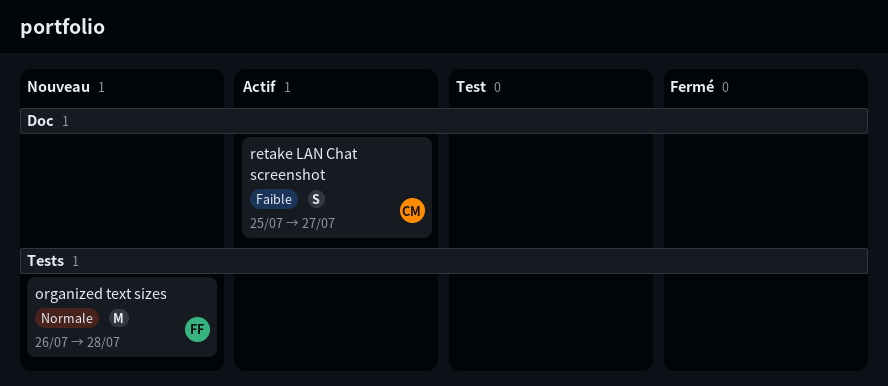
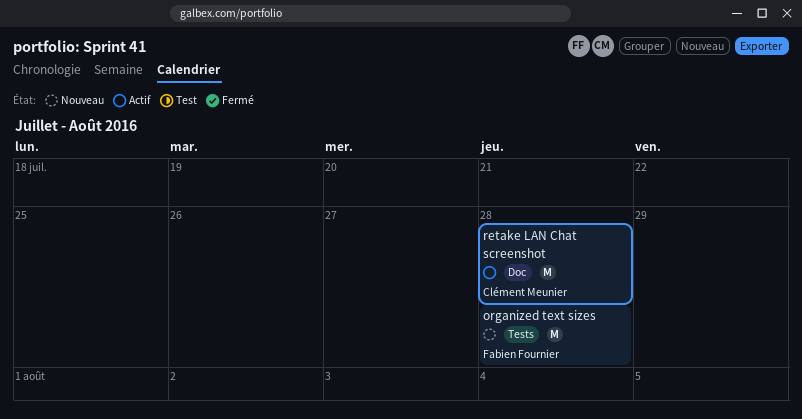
retake LAN Chat screenshot, estimate: S -> M
retake LAN Chat screenshot, due: Jul 27 -> Jul 28

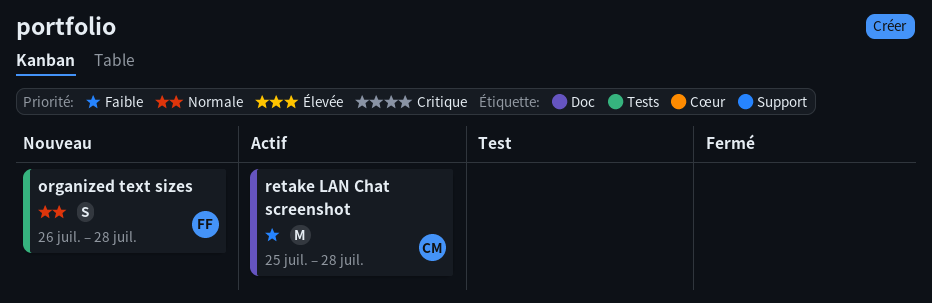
organized text sizes, estimate: M -> S

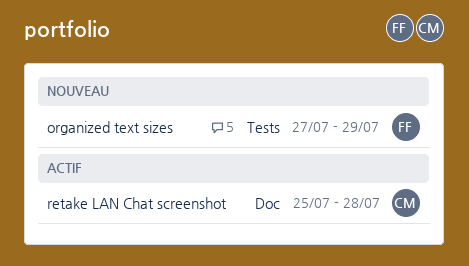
organized text sizes, start: Jul 26 -> Jul 27
organized text sizes, due: Jul 28 -> Jul 29

